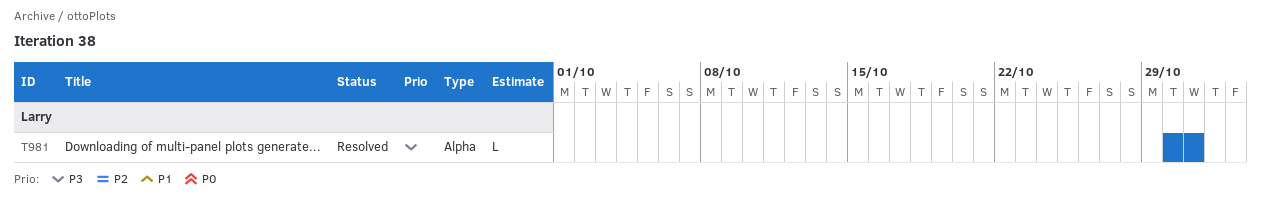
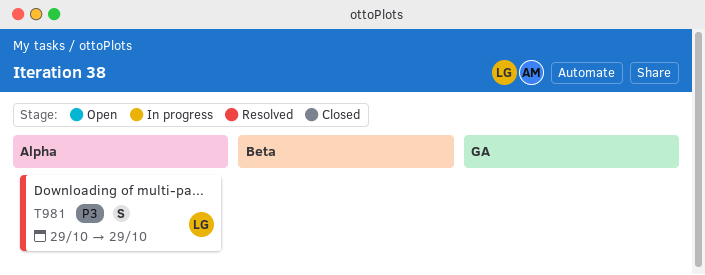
T981, estimate: L -> S
T981, start: Oct 30 -> Oct 29
T981, due: Oct 31 -> Oct 29

